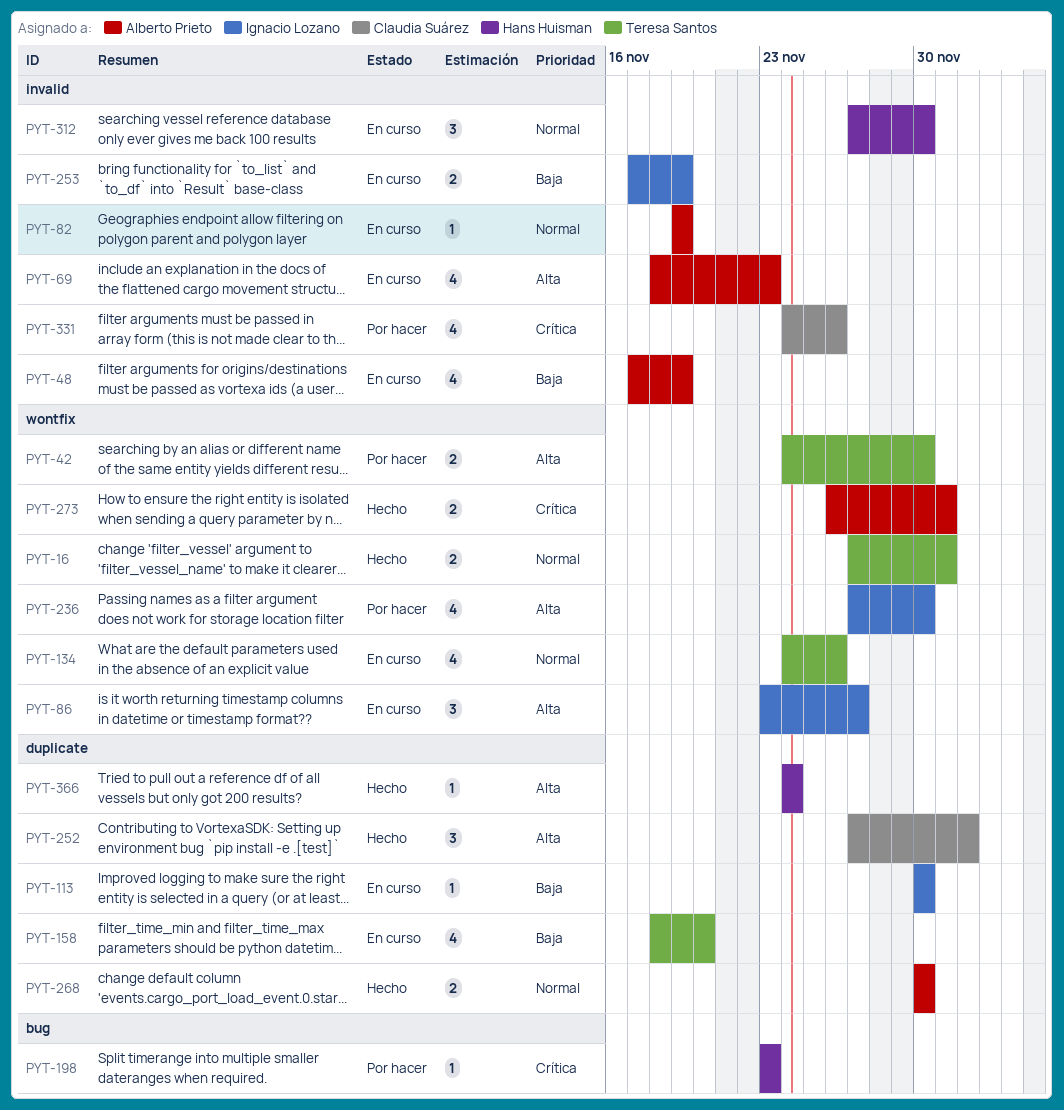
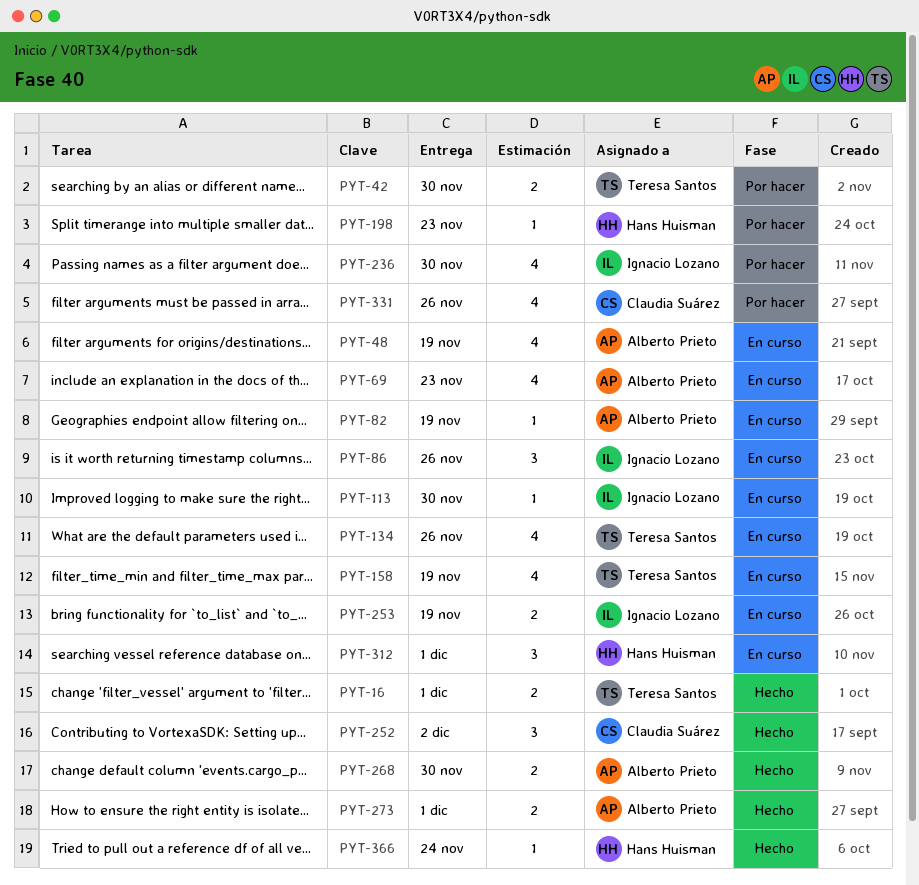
PYT-86, due: Nov 27 -> Nov 26
PYT-158, due: Nov 20 -> Nov 19
PYT-312, due: Nov 30 -> Dec 1

